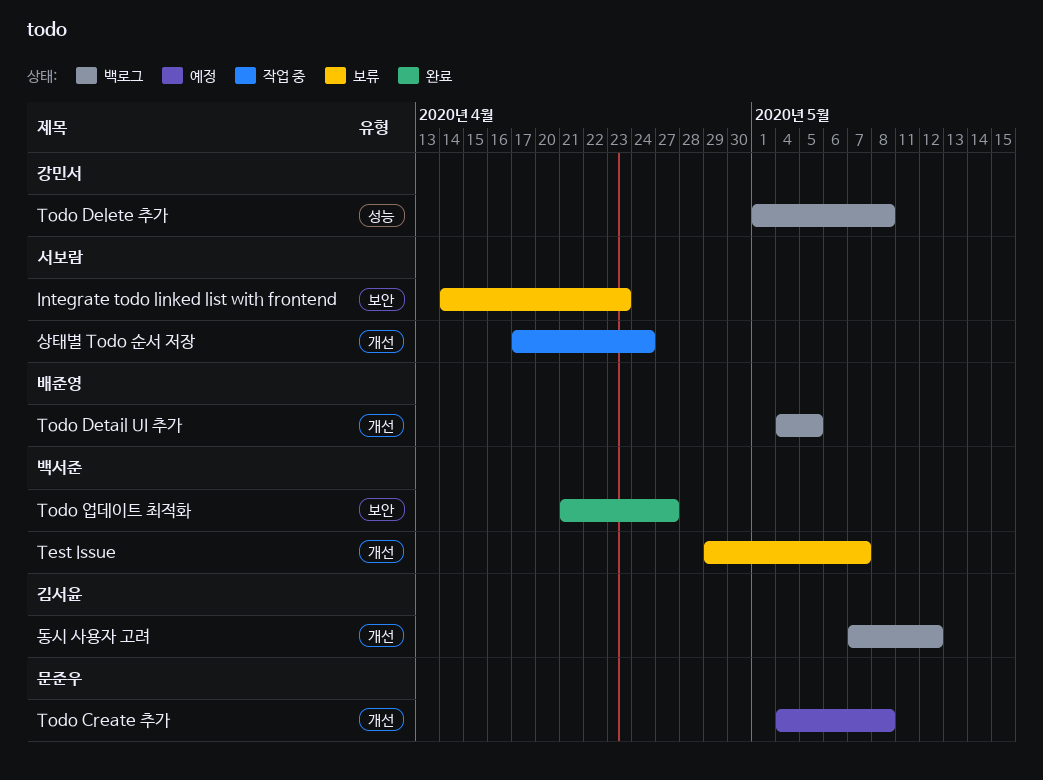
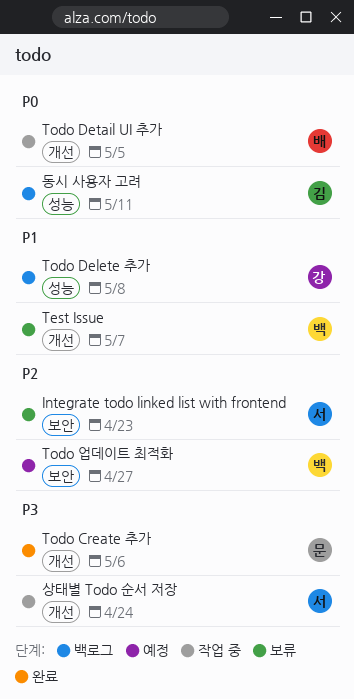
Todo Create 추가, status: 예정 -> 완료
Todo Create 추가, due: May 8 -> May 6
Todo Detail UI 추가, status: 백로그 -> 작업 중
Todo 업데이트 최적화, status: 완료 -> 예정
동시 사용자 고려, label: 개선 -> 성능
동시 사용자 고려, due: May 12 -> May 11

